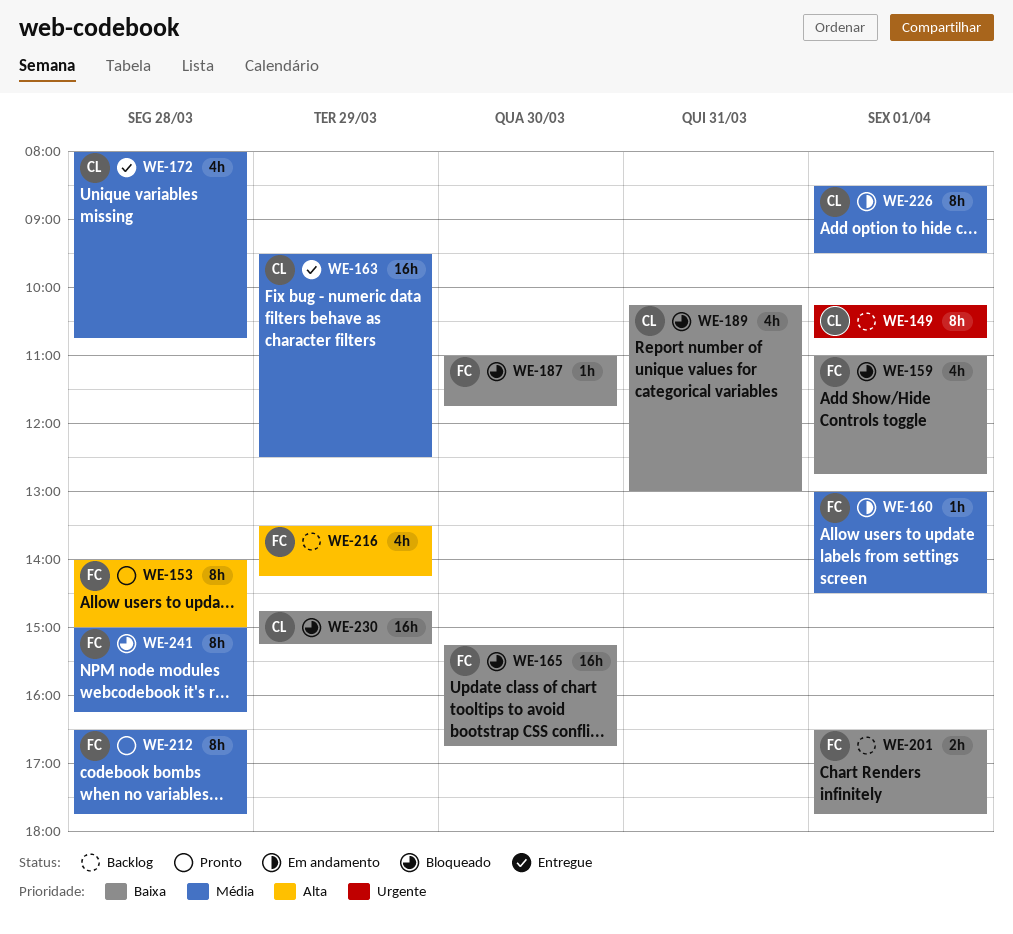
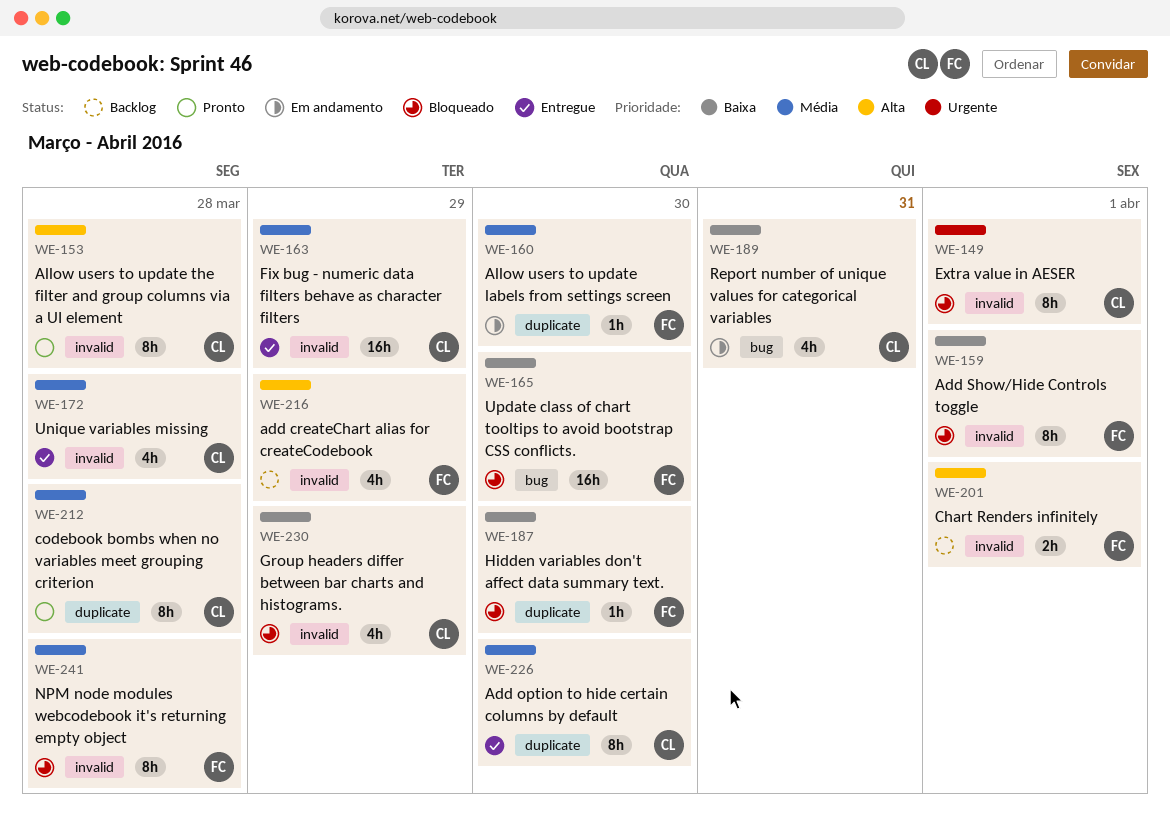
WE-149, status: Backlog -> Bloqueado
WE-153, owner: FC -> CL
WE-159, estimate: 4h -> 8h
WE-160, day: Apr 1 -> Mar 30
WE-189, status: Bloqueado -> Em andamento
WE-201, priority: Baixa -> Alta
WE-212, owner: FC -> CL
WE-226, status: Em andamento -> Entregue
WE-226, day: Apr 1 -> Mar 30
WE-230, estimate: 16h -> 4h

